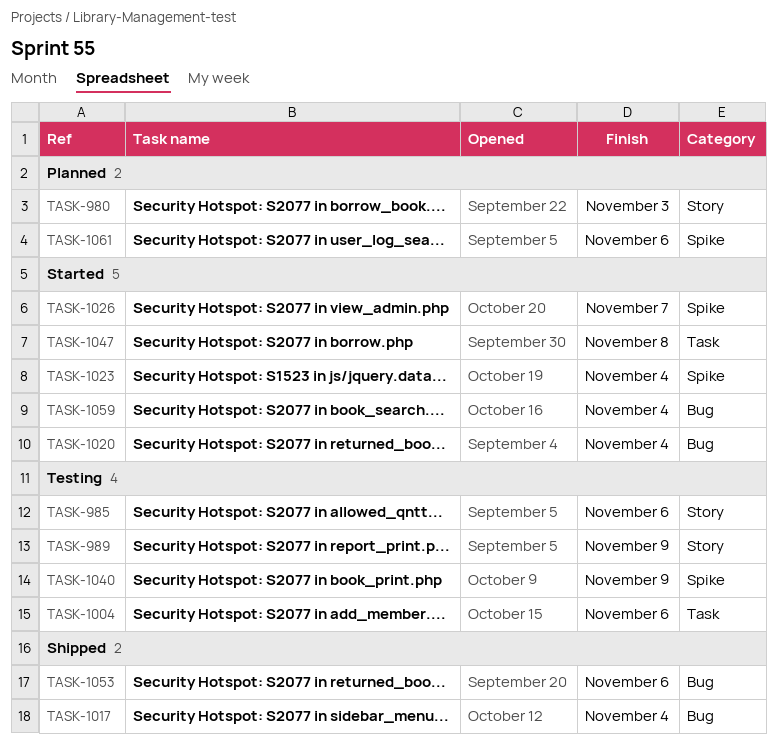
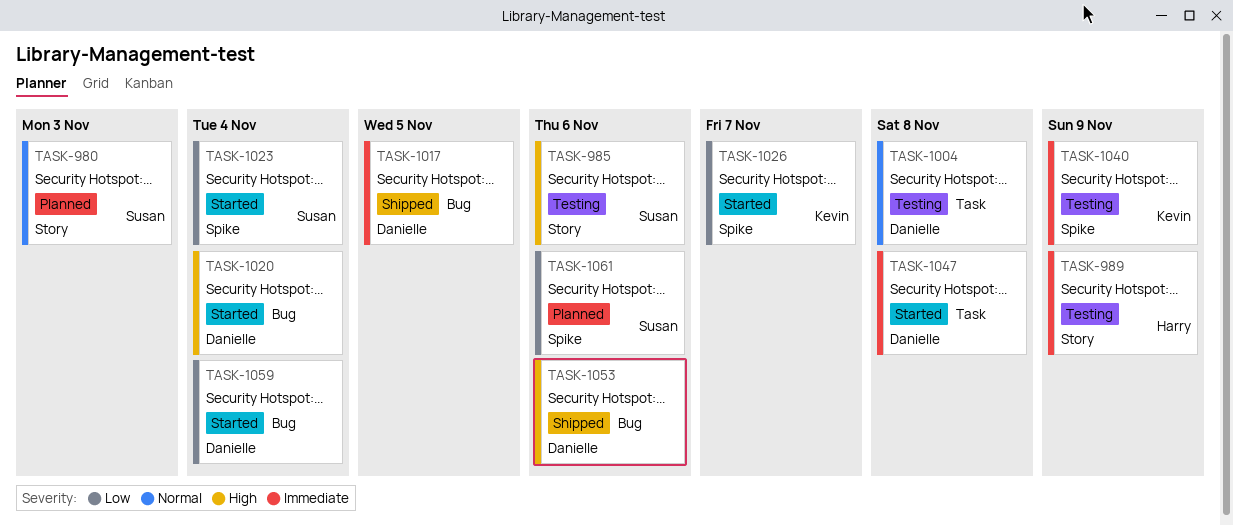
TASK-1004, due: Nov 6 -> Nov 8
TASK-1017, due: Nov 4 -> Nov 5

